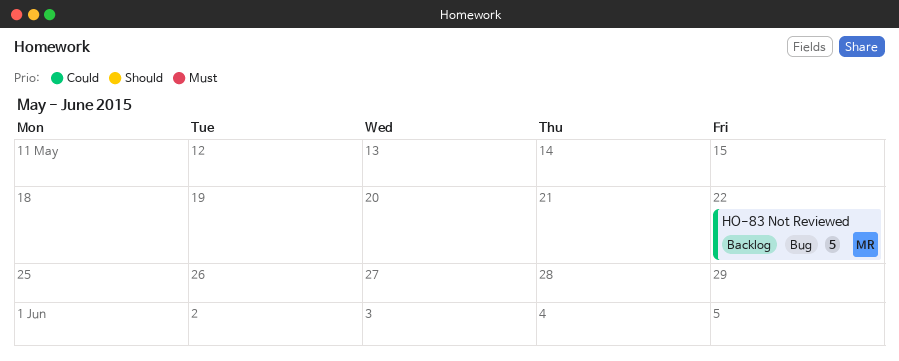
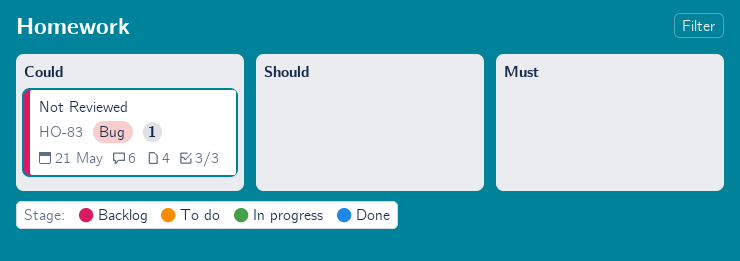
HO-83, estimate: 5 -> 1
HO-83, due: May 22 -> May 21

